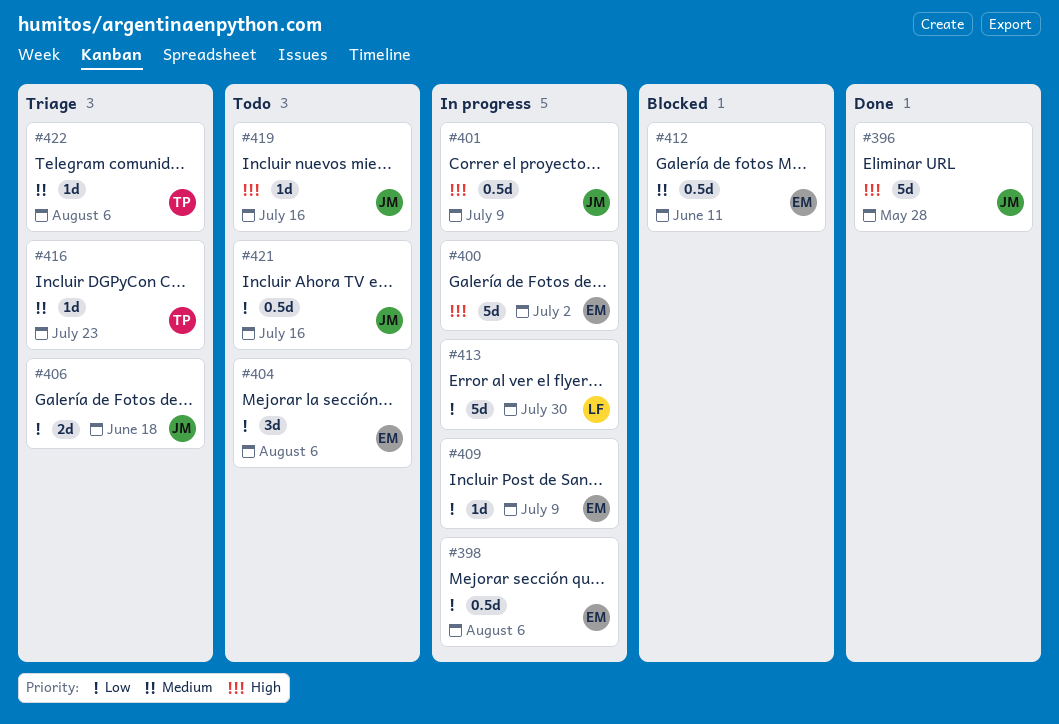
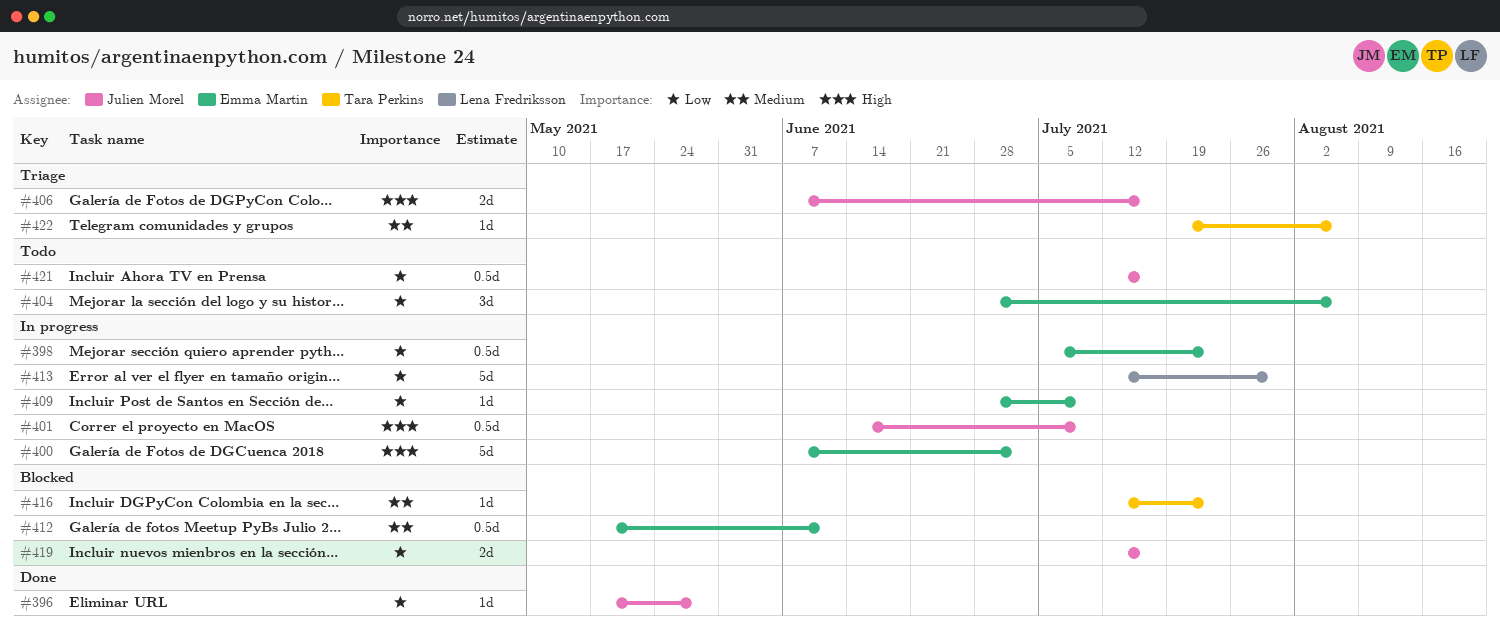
#396, priority: High -> Low
#396, estimate: 5d -> 1d
#398, due: Aug 6 -> Jul 23
#406, priority: Low -> High
#406, due: Jun 18 -> Jul 16
#416, status: Triage -> Blocked
#419, status: Todo -> Blocked
#419, priority: High -> Low
#419, estimate: 1d -> 2d

